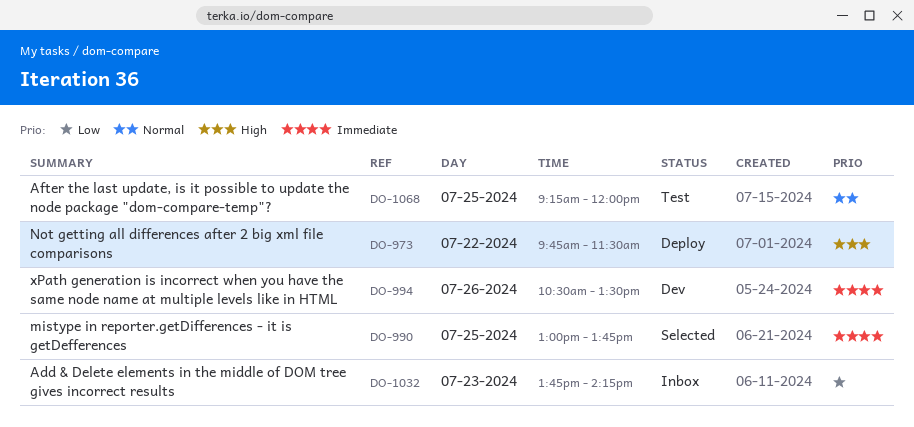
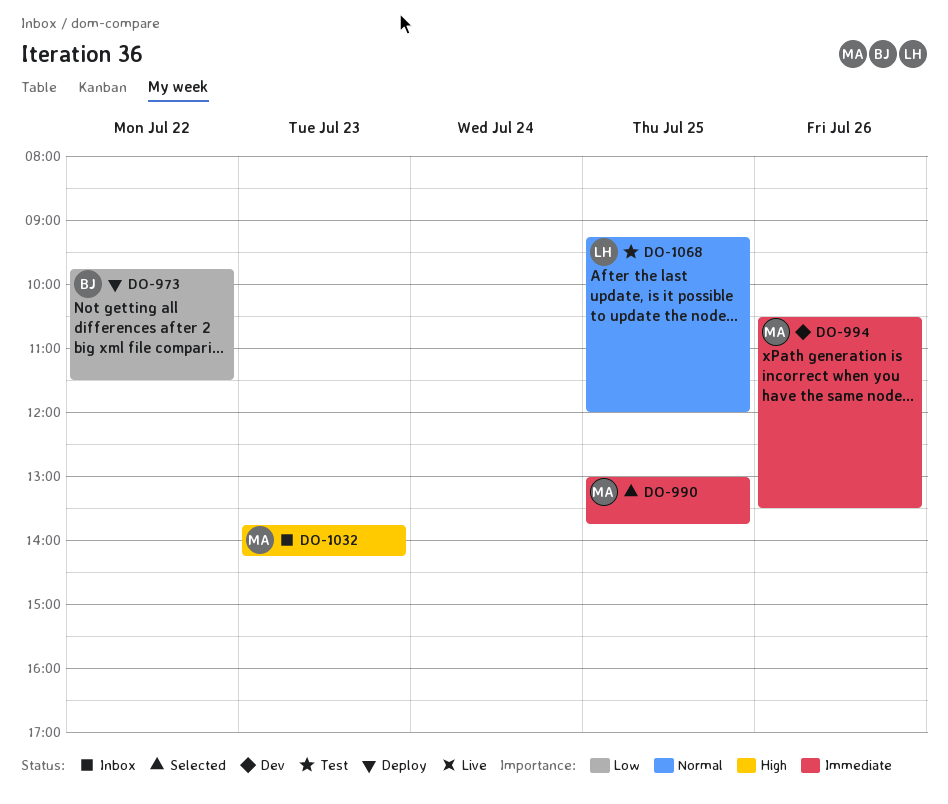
DO-973, priority: High -> Low
DO-1032, priority: Low -> High

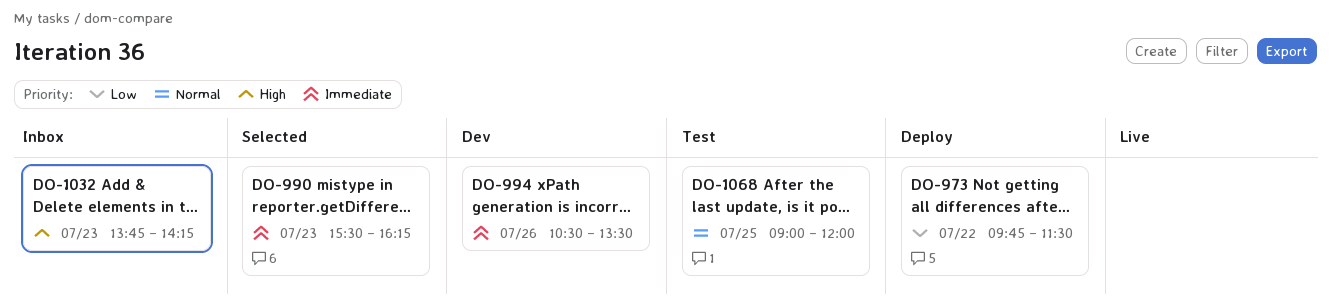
DO-990, day: Jul 25 -> Jul 23
DO-990, begins: 13:00 -> 15:30
DO-990, ends: 13:45 -> 16:15
DO-1068, begins: 09:15 -> 09:00

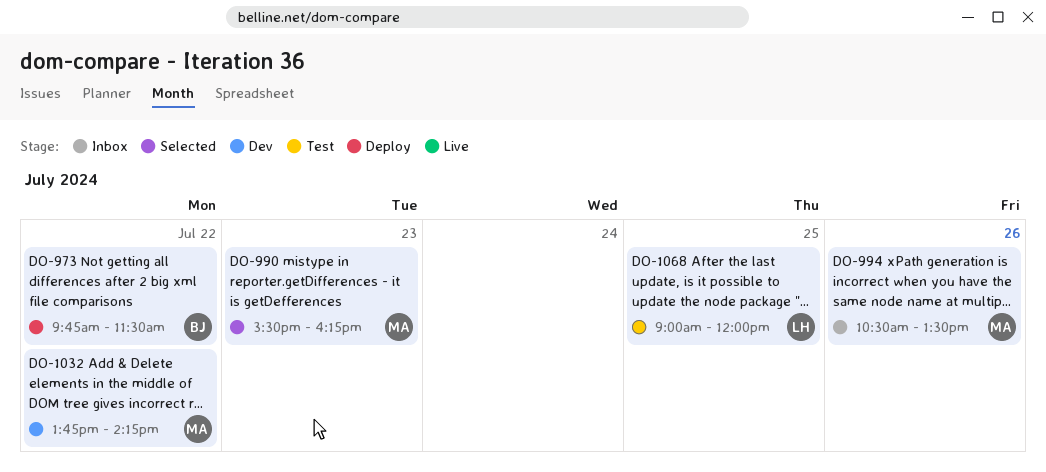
DO-994, status: Dev -> Inbox
DO-1032, status: Inbox -> Dev
DO-1032, day: Jul 23 -> Jul 22

